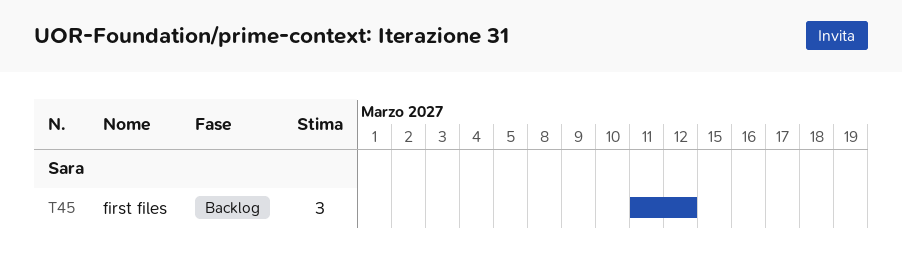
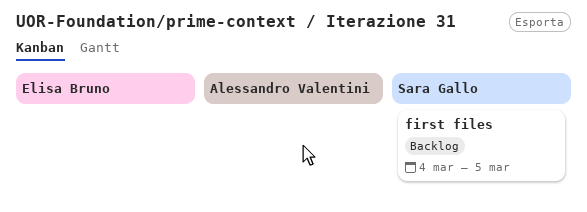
first files, start: Mar 11 -> Mar 4
first files, due: Mar 12 -> Mar 5

